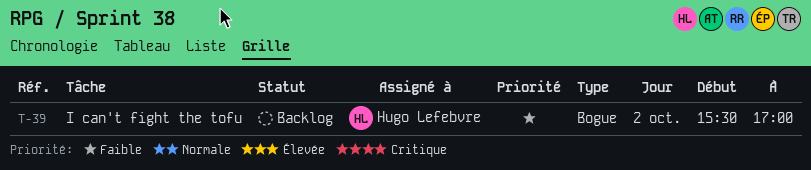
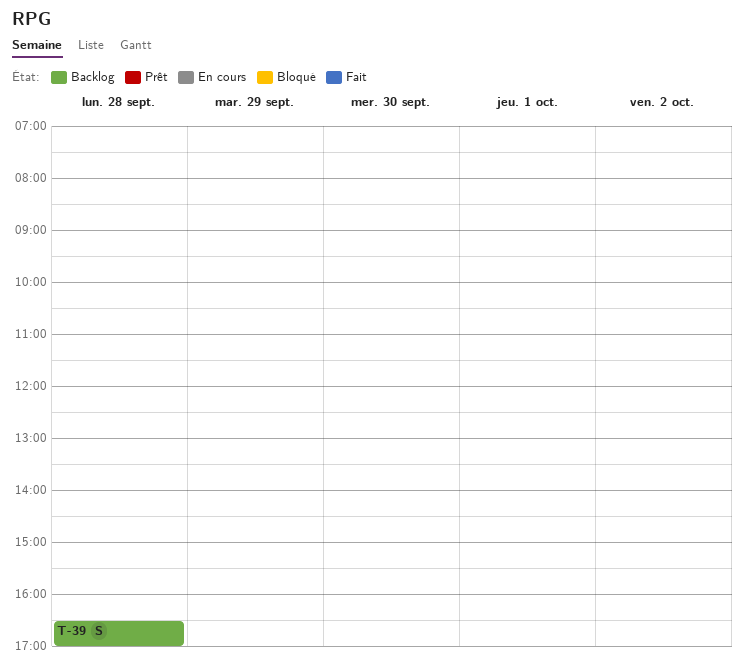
T-39, day: Oct 2 -> Sep 28
T-39, begins: 15:30 -> 16:30

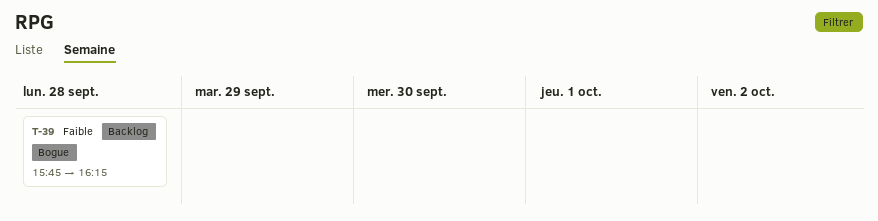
T-39, begins: 16:30 -> 15:45
T-39, ends: 17:00 -> 16:15

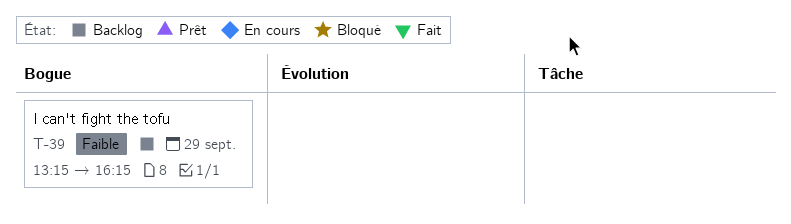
T-39, day: Sep 28 -> Sep 29
T-39, begins: 15:45 -> 13:15

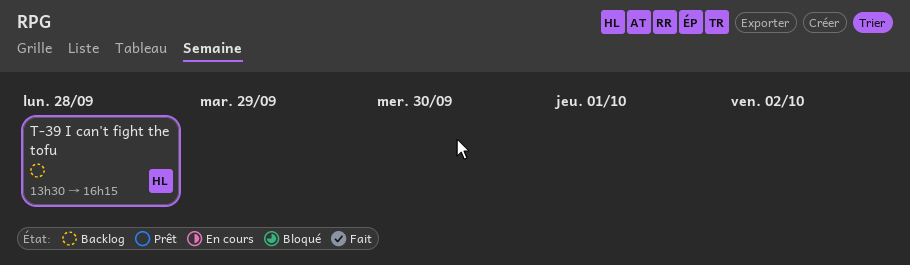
T-39, day: Sep 29 -> Sep 28
T-39, begins: 13:15 -> 13:30

